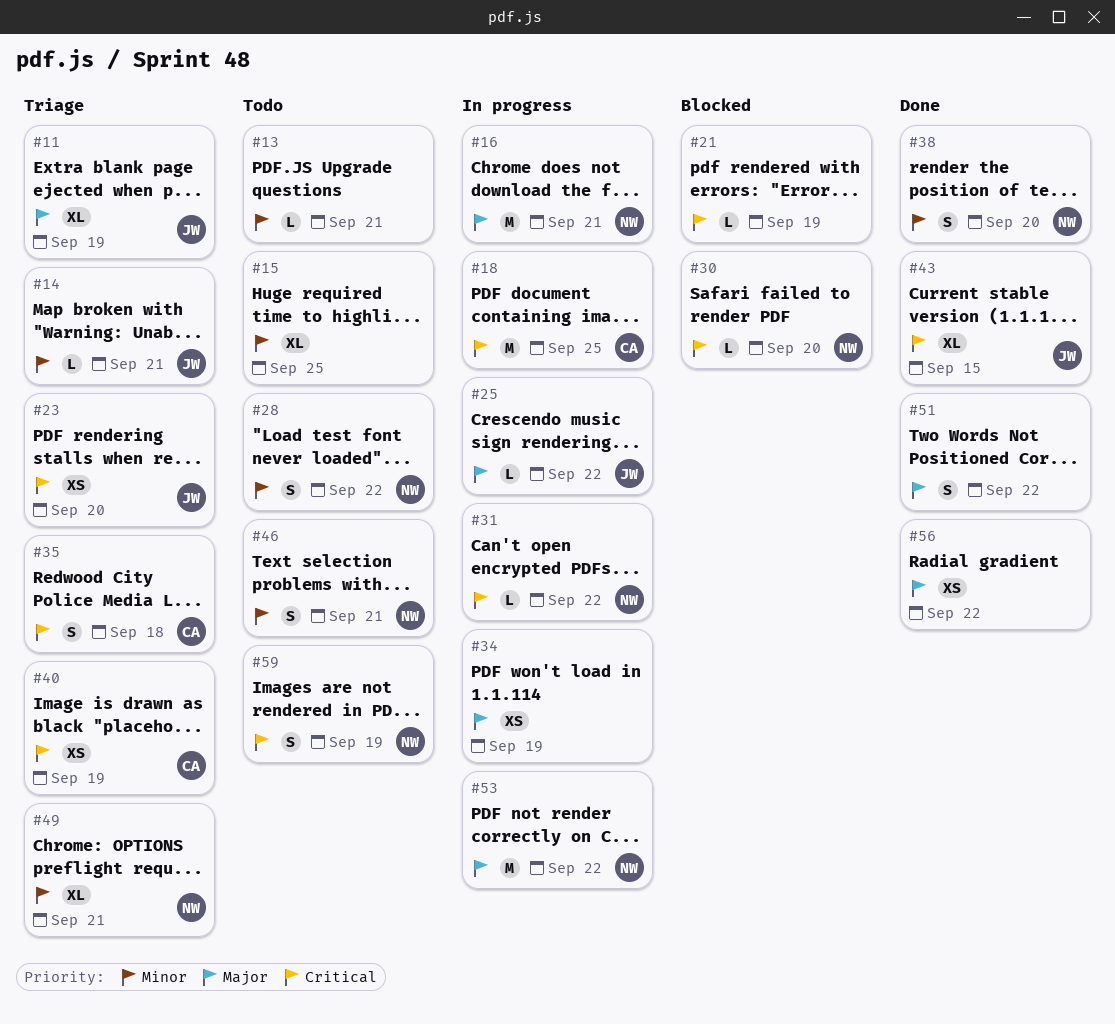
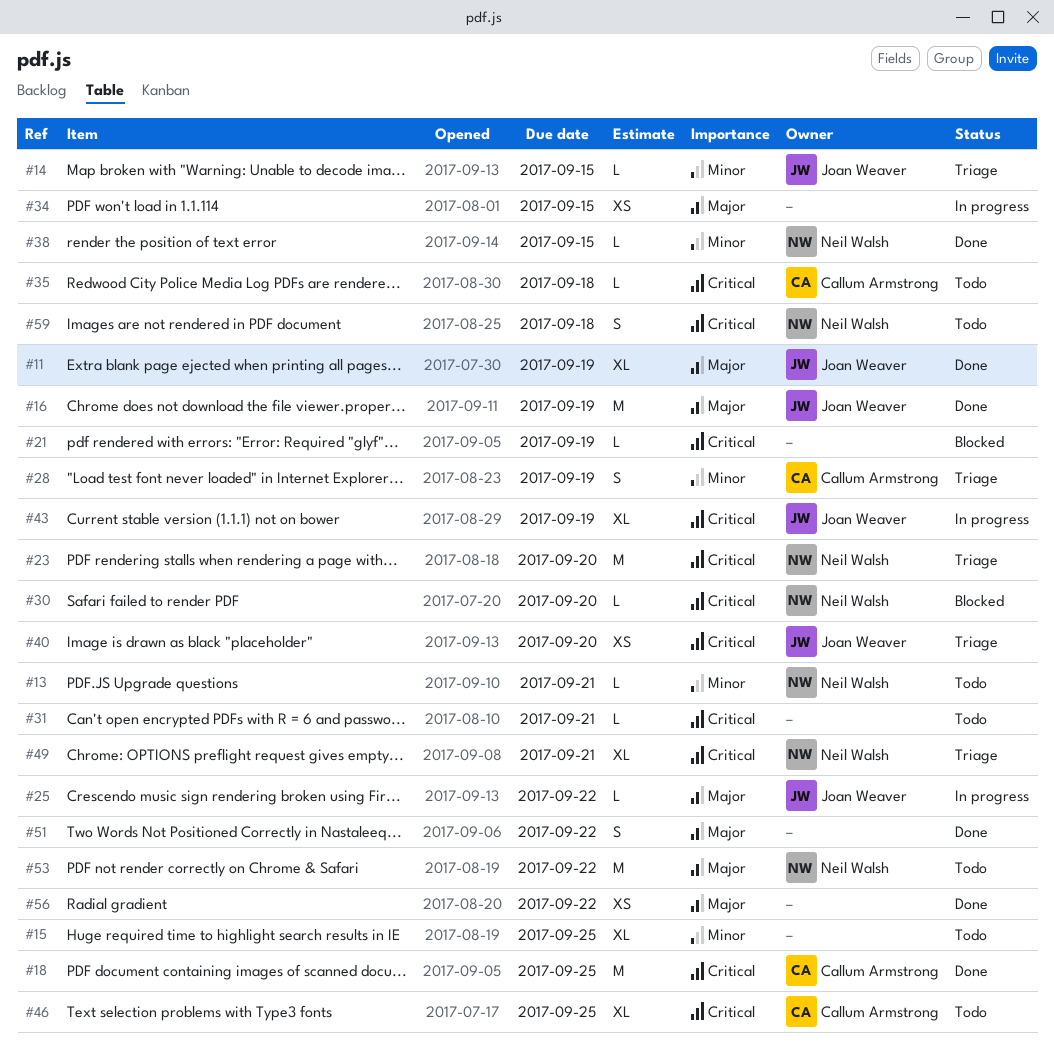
#11, status: Triage -> Done
#13, owner: none -> Neil Walsh
#14, due: Sep 21 -> Sep 15
#16, status: In progress -> Done
#16, owner: Neil Walsh -> Joan Weaver
#16, due: Sep 21 -> Sep 19
#18, status: In progress -> Done
#23, owner: Joan Weaver -> Neil Walsh
#23, estimate: XS -> M
#28, status: Todo -> Triage
#28, owner: Neil Walsh -> Callum Armstrong
#28, due: Sep 22 -> Sep 19
#31, status: In progress -> Todo
#31, owner: Neil Walsh -> none
#31, due: Sep 22 -> Sep 21
#34, due: Sep 19 -> Sep 15
#35, status: Triage -> Todo
#35, estimate: S -> L
#38, estimate: S -> L
#38, due: Sep 20 -> Sep 15
#40, owner: Callum Armstrong -> Joan Weaver
#40, due: Sep 19 -> Sep 20
#43, status: Done -> In progress
#43, due: Sep 15 -> Sep 19
#46, owner: Neil Walsh -> Callum Armstrong
#46, priority: Minor -> Critical
#46, estimate: S -> XL
#46, due: Sep 21 -> Sep 25
#49, priority: Minor -> Critical
#53, status: In progress -> Todo
#59, due: Sep 19 -> Sep 18

